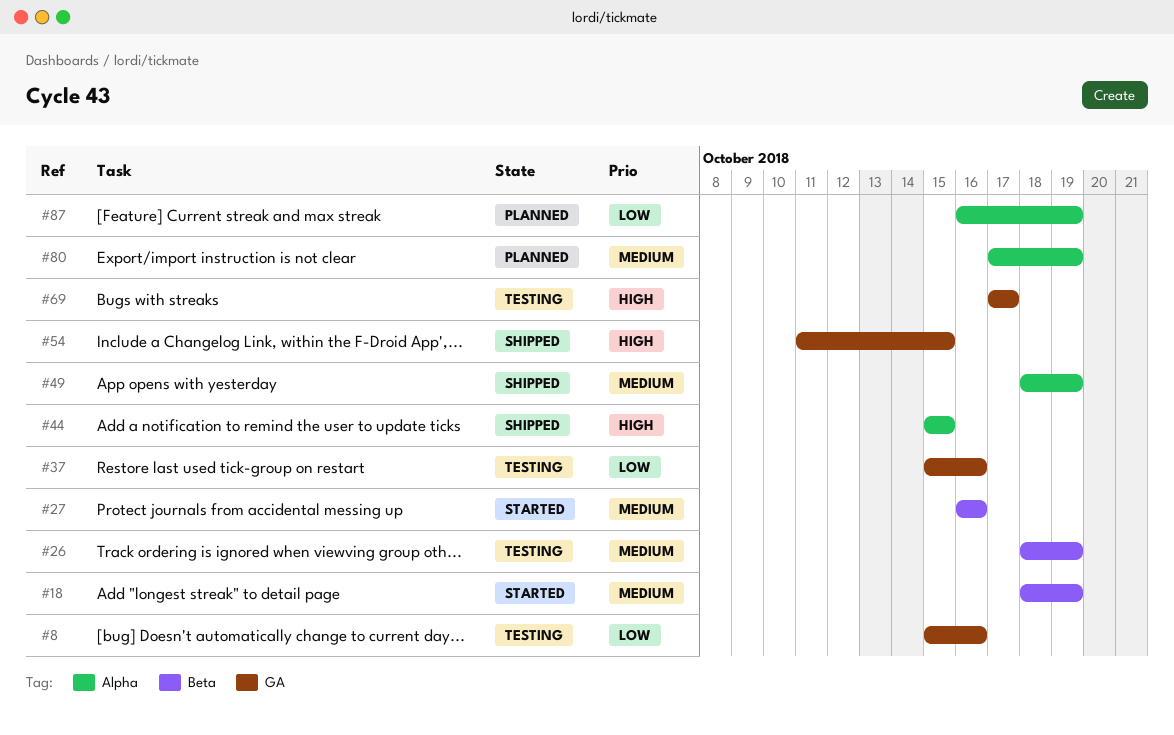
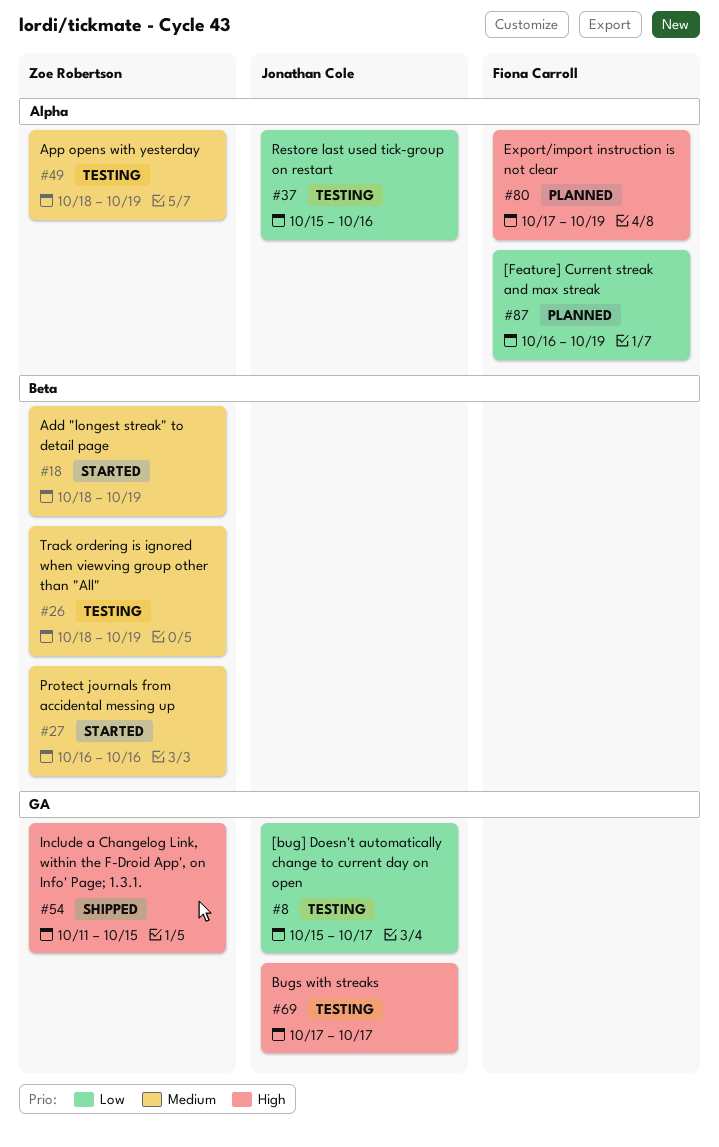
#8, due: Oct 16 -> Oct 17
#37, label: GA -> Alpha
#44: present -> none
#49, status: Shipped -> Testing
#80, priority: Medium -> High

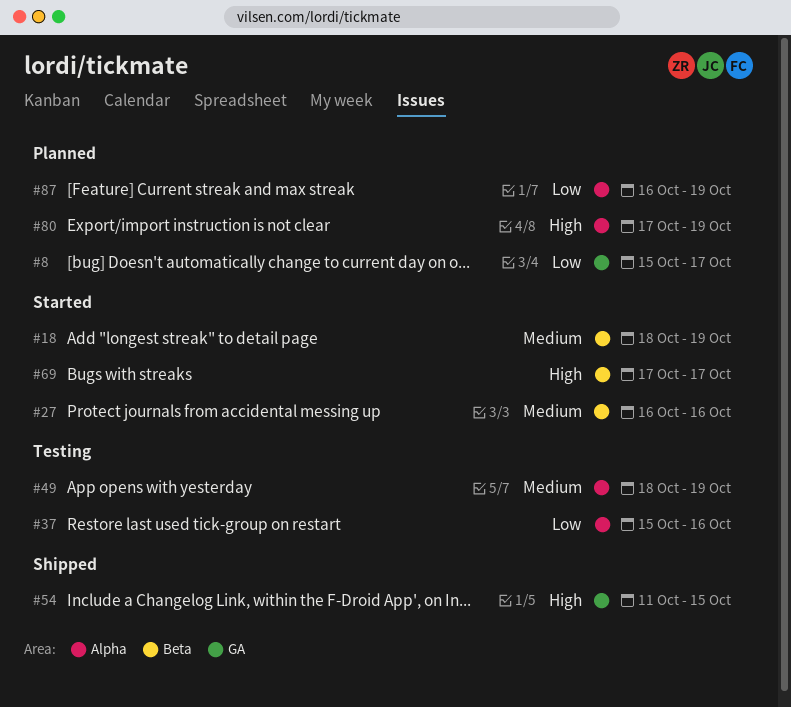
#8, status: Testing -> Planned
#26: present -> none
#69, status: Testing -> Started
#69, label: GA -> Beta

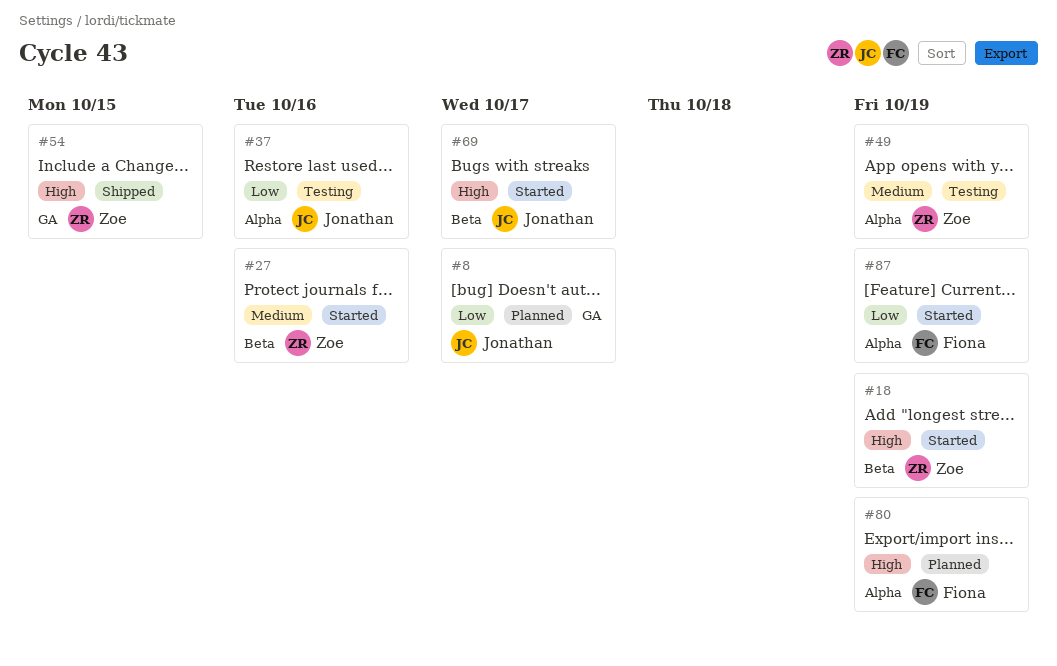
#18, priority: Medium -> High
#87, status: Planned -> Started

